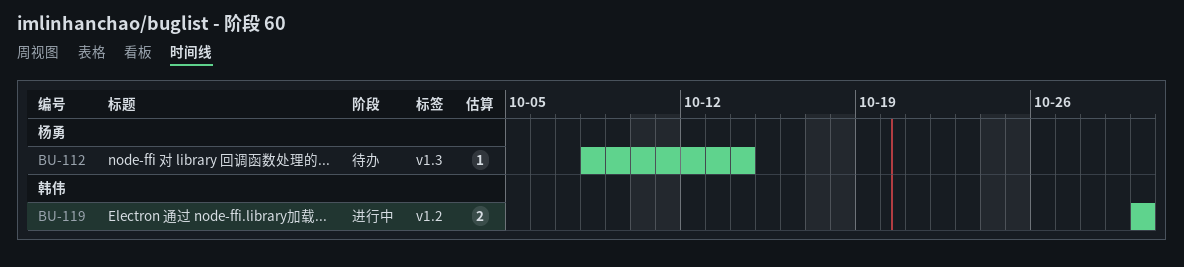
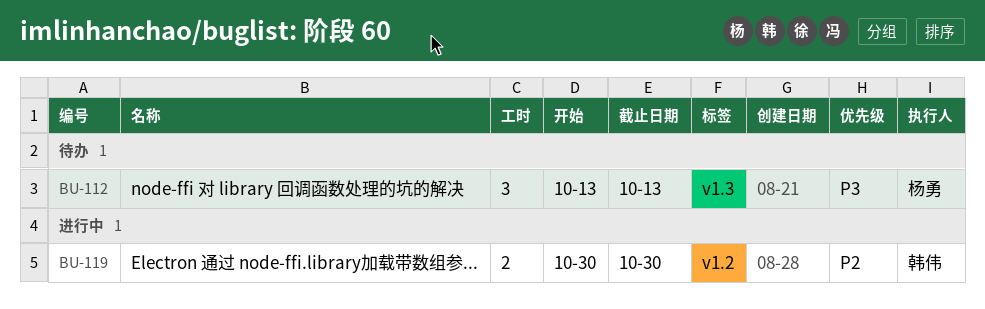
BU-112, estimate: 1 -> 3
BU-112, start: Oct 8 -> Oct 13
BU-112, due: Oct 14 -> Oct 13

